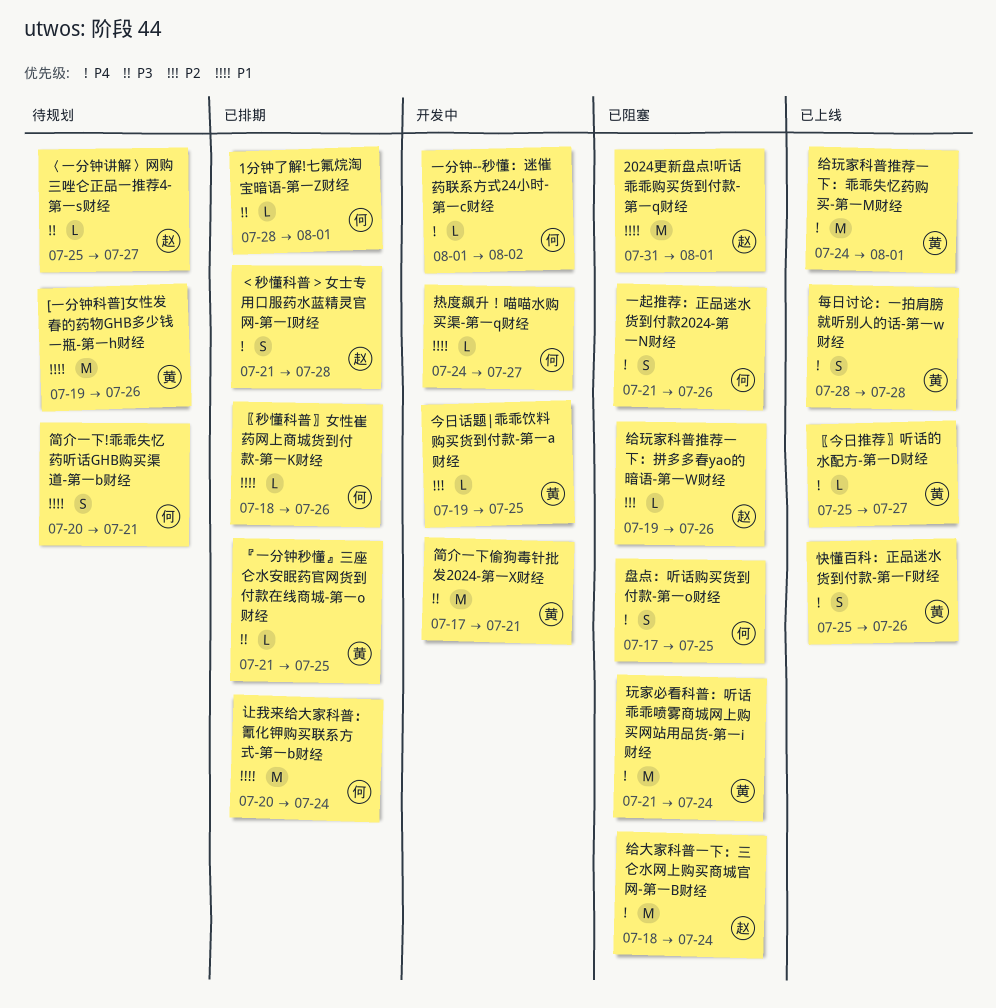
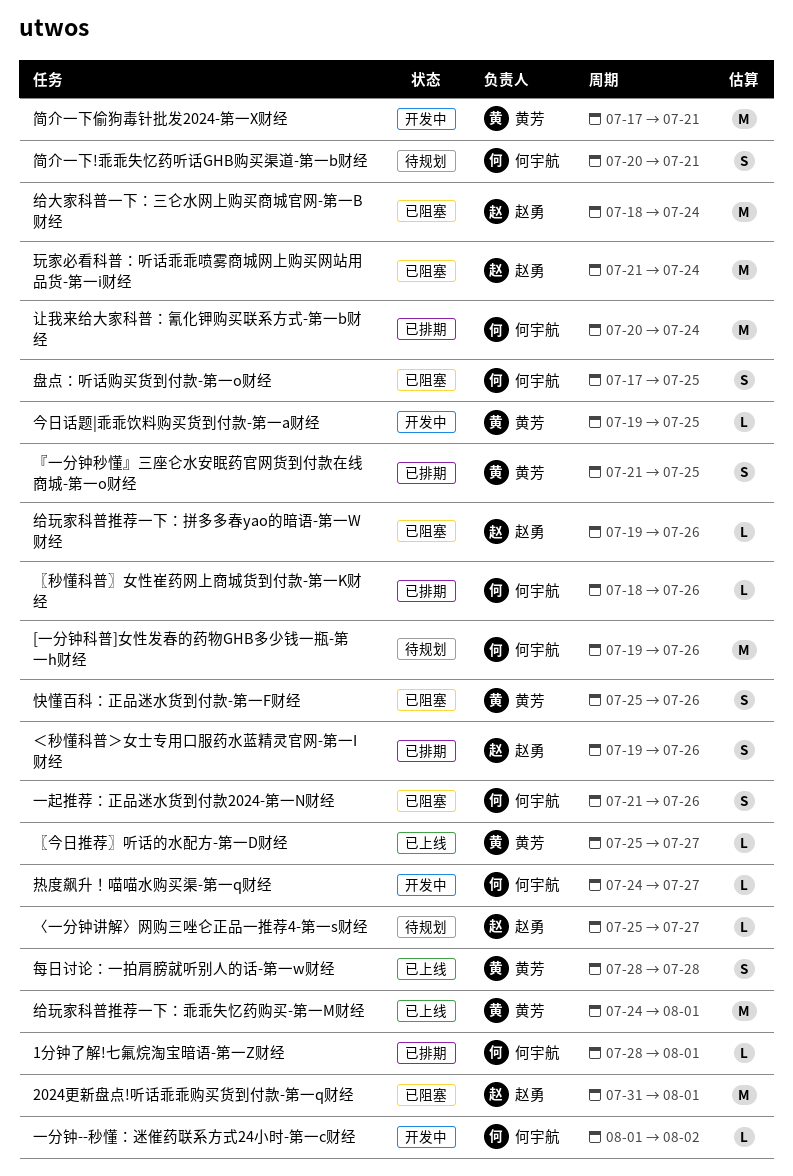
[一分钟科普]女性发春的药物GHB多少钱一瓶-第一h财经, owner: 黄芳 -> 何宇航
『一分钟秒懂』三座仑水安眠药官网货到付款在线商城-第一o财经, estimate: L -> S
快懂百科：正品迷水货到付款-第一F财经, status: 已上线 -> 已阻塞
玩家必看科普：听话乖乖喷雾商城网上购买网站用品货-第一i财经, owner: 黄芳 -> 赵勇
＜秒懂科普＞女士专用口服药水蓝精灵官网-第一I财经, start: Jul 21 -> Jul 19
＜秒懂科普＞女士专用口服药水蓝精灵官网-第一I财经, due: Jul 28 -> Jul 26

